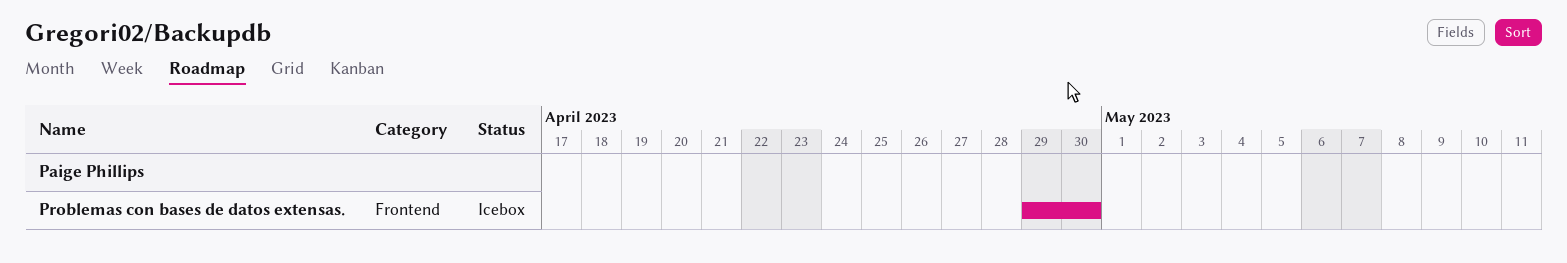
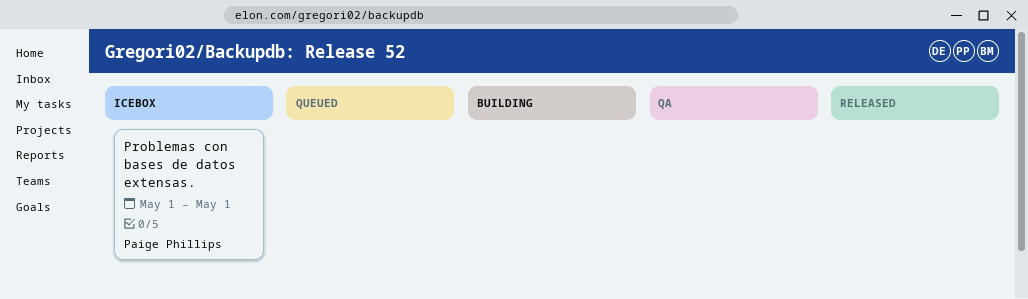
Problemas con bases de datos extensas., start: Apr 29 -> May 1
Problemas con bases de datos extensas., due: Apr 30 -> May 1

